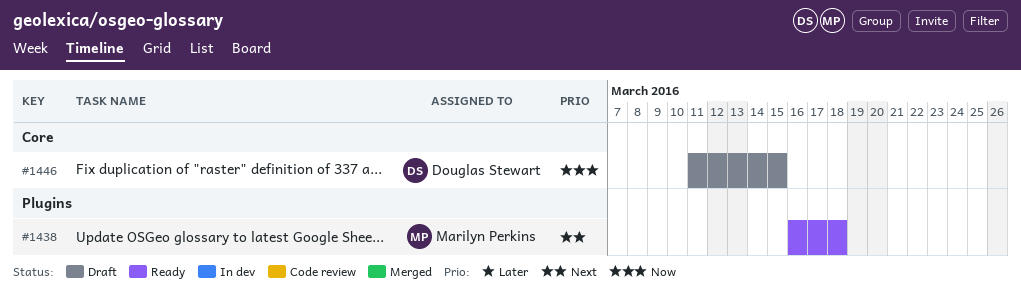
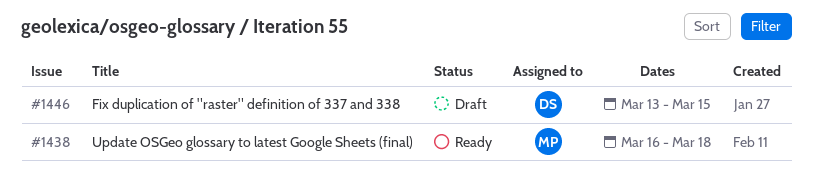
#1446, start: Mar 11 -> Mar 13

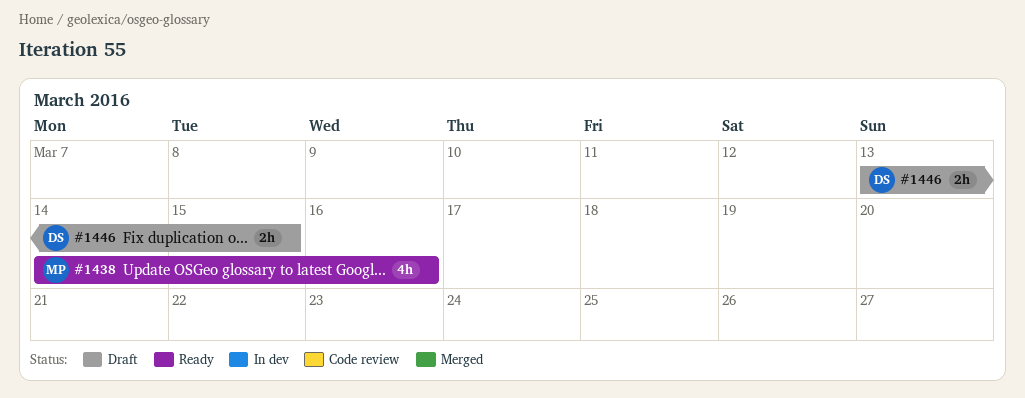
#1438, start: Mar 16 -> Mar 14
#1438, due: Mar 18 -> Mar 16

